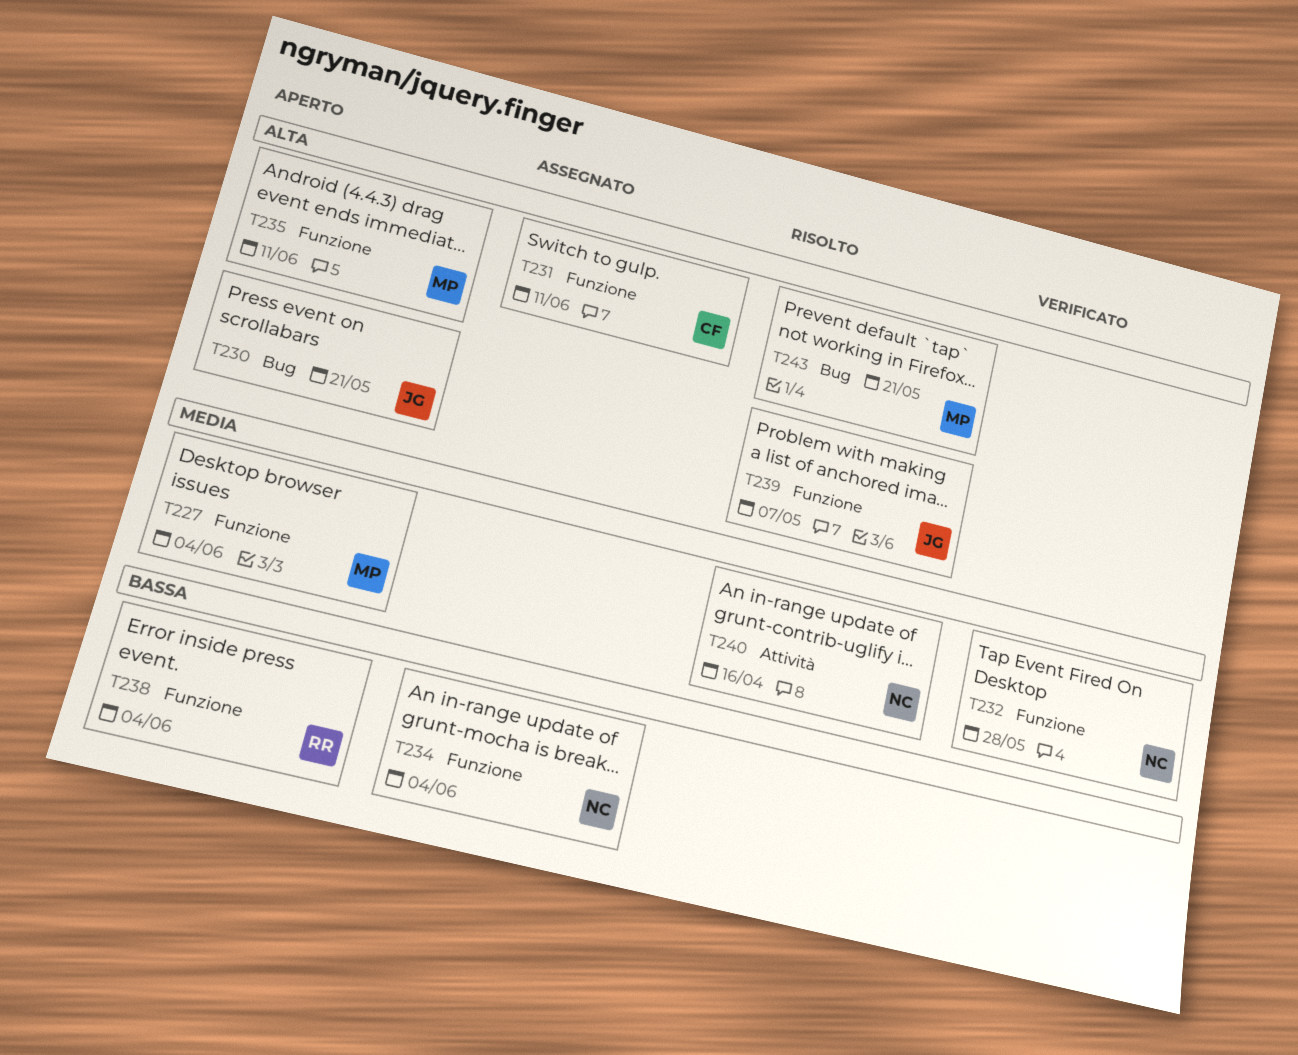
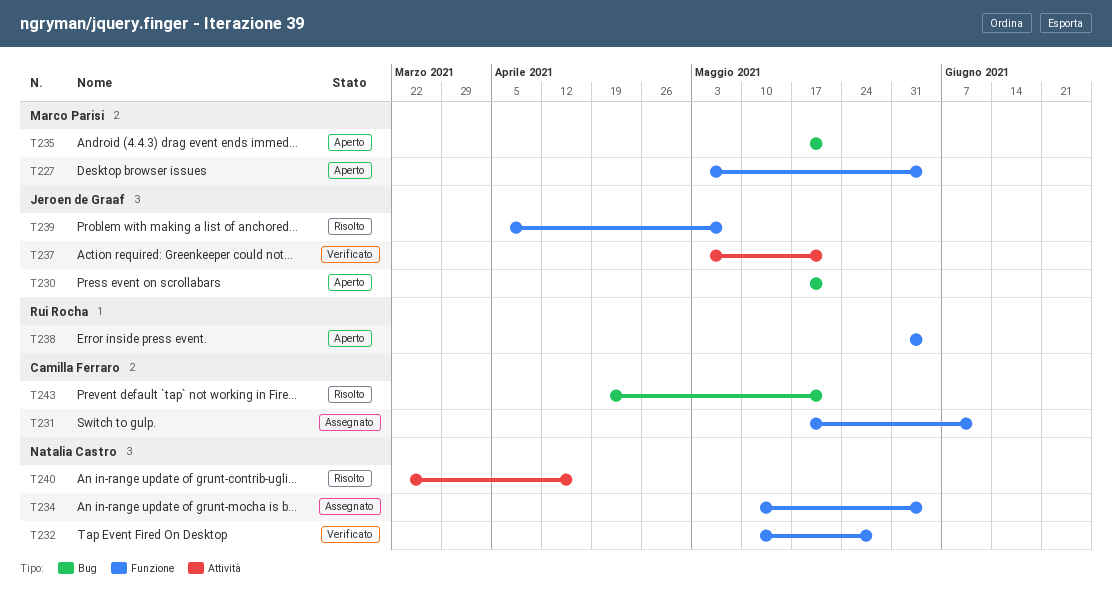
T235, label: Funzione -> Bug
T235, due: Jun 11 -> May 21
T237: none -> present
T243, owner: Marco Parisi -> Camilla Ferraro

